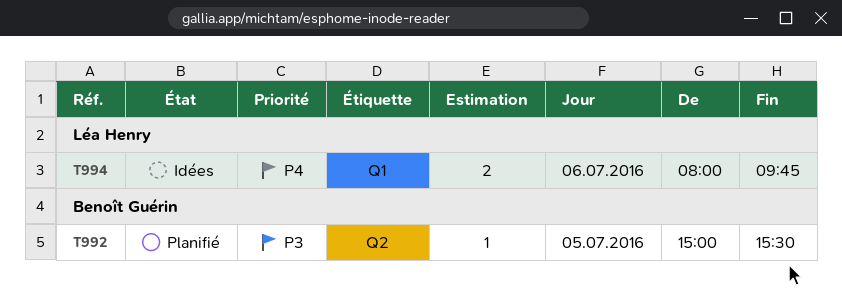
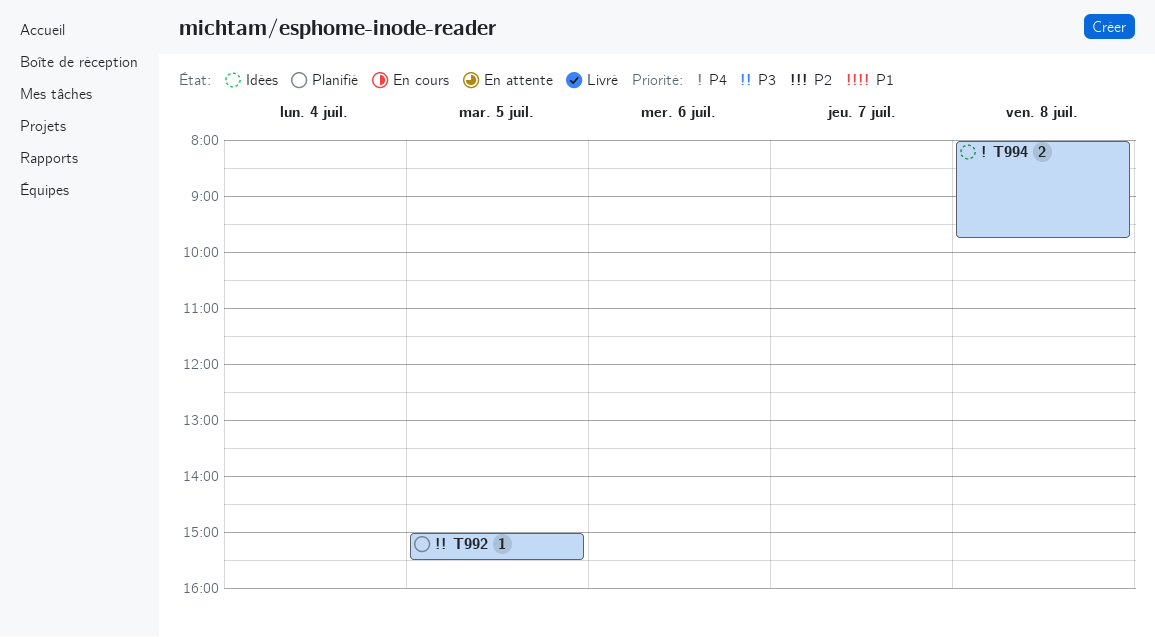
T994, day: Jul 6 -> Jul 8

